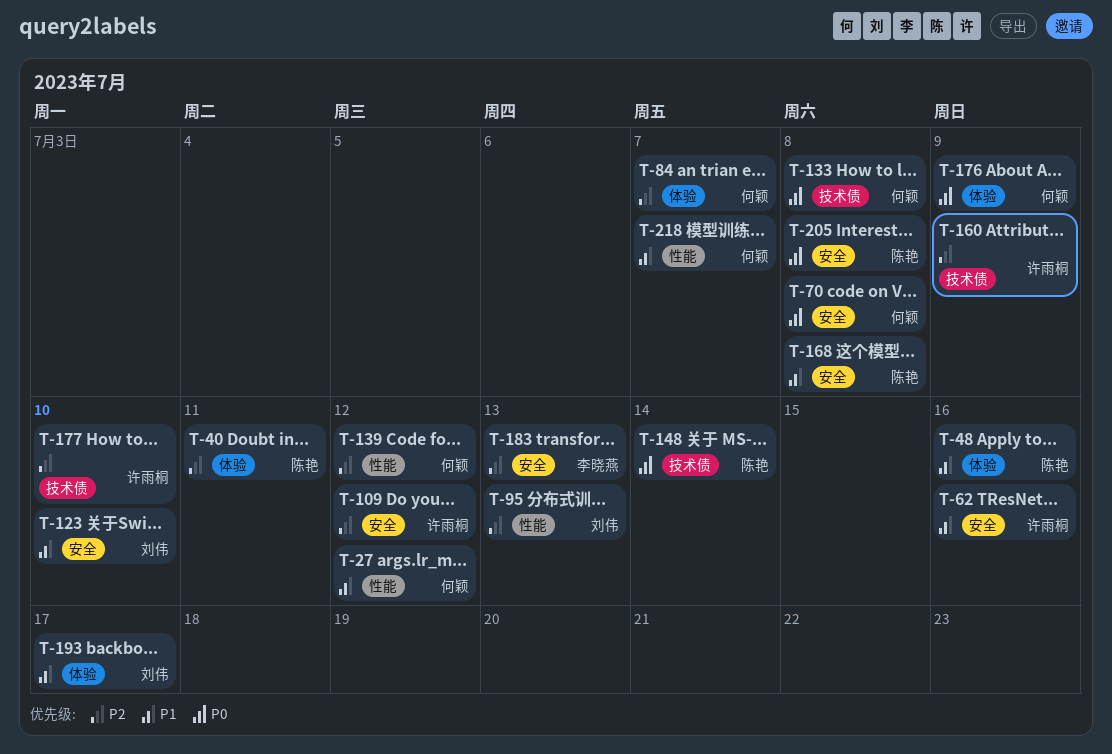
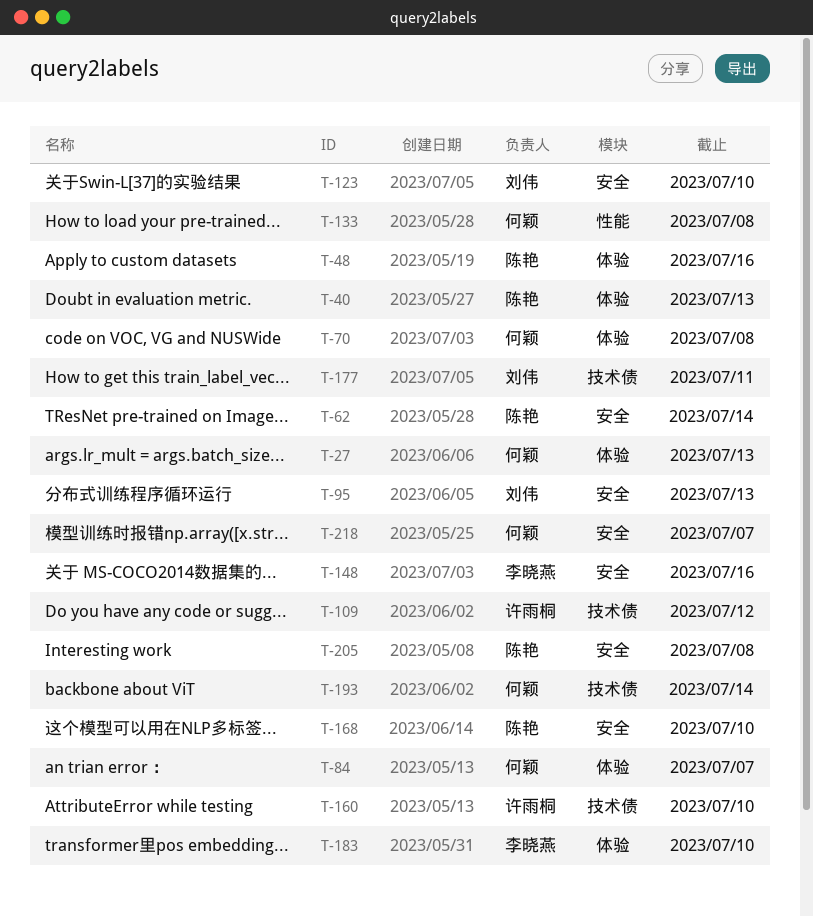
T-27, label: 性能 -> 体验
T-27, due: Jul 12 -> Jul 13
T-40, due: Jul 11 -> Jul 13
T-62, owner: 许雨桐 -> 陈艳
T-62, due: Jul 16 -> Jul 14
T-70, label: 安全 -> 体验
T-95, label: 性能 -> 安全
T-109, label: 安全 -> 技术债
T-133, label: 技术债 -> 性能
T-139: present -> none
T-148, owner: 陈艳 -> 李晓燕
T-148, label: 技术债 -> 安全
T-148, due: Jul 14 -> Jul 16
T-160, due: Jul 9 -> Jul 10
T-168, due: Jul 8 -> Jul 10
T-176: present -> none
T-177, owner: 许雨桐 -> 刘伟
T-177, due: Jul 10 -> Jul 11
T-183, label: 安全 -> 体验
T-183, due: Jul 13 -> Jul 10
T-193, owner: 刘伟 -> 何颖
T-193, label: 体验 -> 技术债
T-193, due: Jul 17 -> Jul 14
T-218, label: 性能 -> 安全

